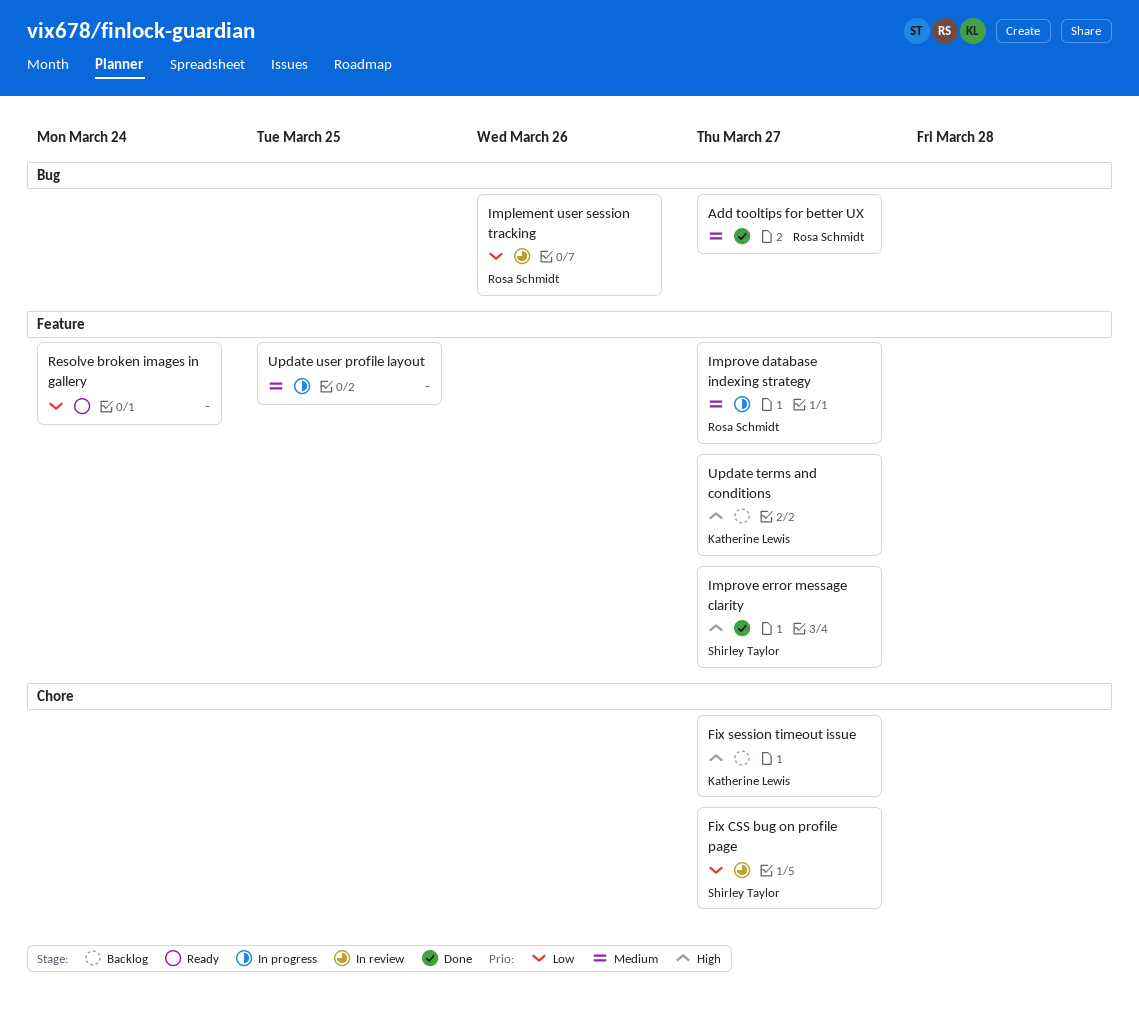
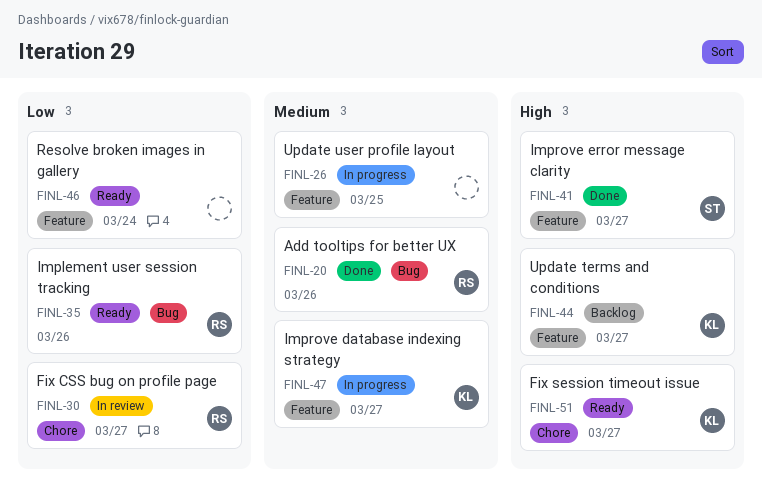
Add tooltips for better UX, due: Mar 27 -> Mar 26
Fix CSS bug on profile page, owner: Shirley Taylor -> Rosa Schmidt
Fix session timeout issue, status: Backlog -> Ready
Implement user session tracking, status: In review -> Ready
Improve database indexing strategy, owner: Rosa Schmidt -> Katherine Lewis

